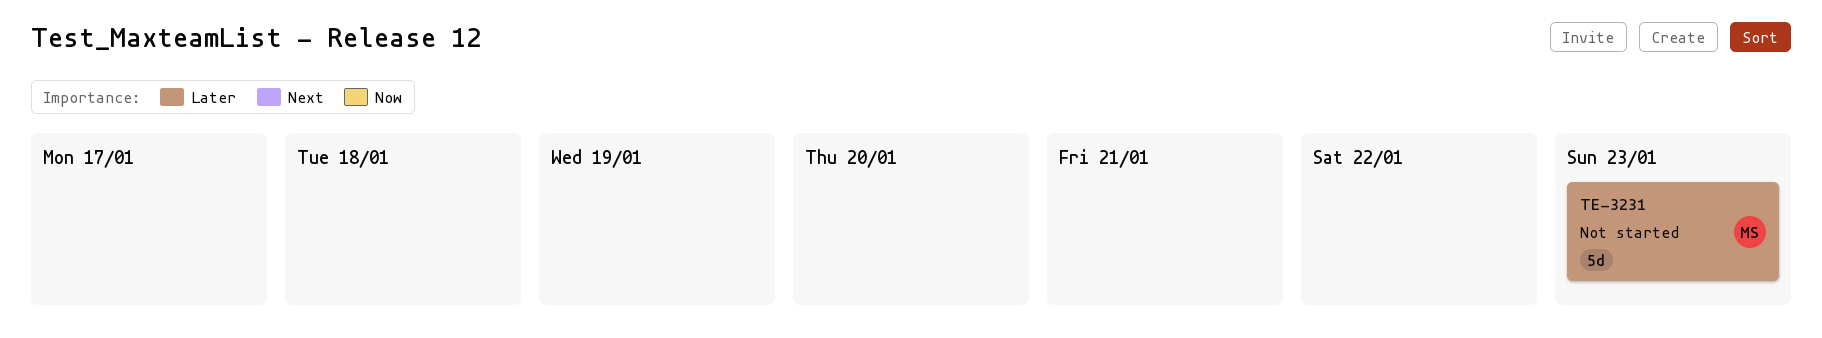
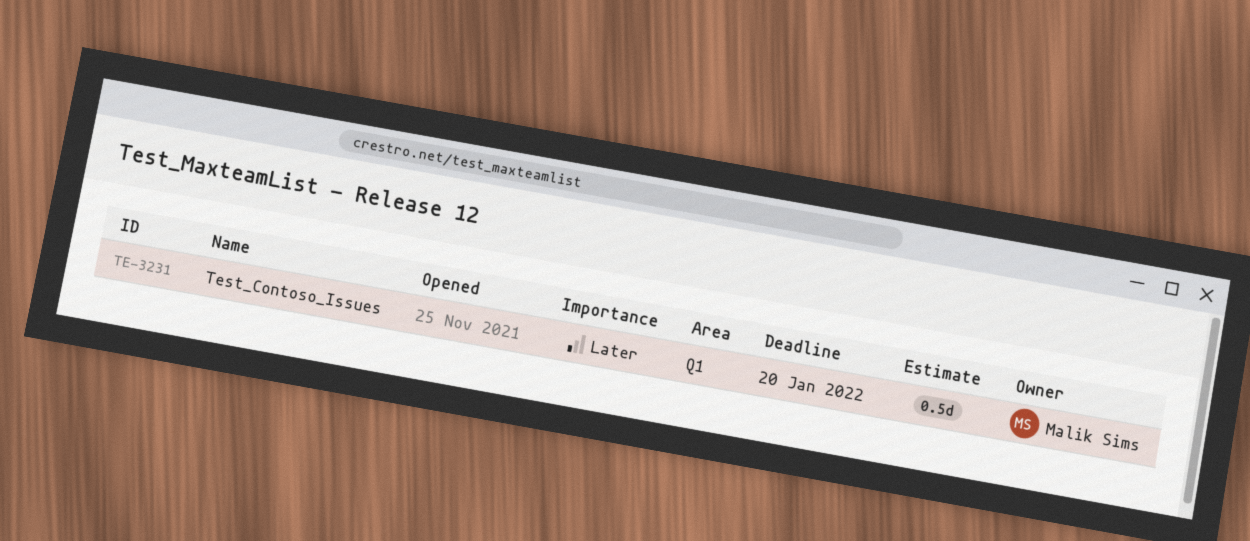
TE-3231, estimate: 5d -> 0.5d
TE-3231, due: Jan 23 -> Jan 20

